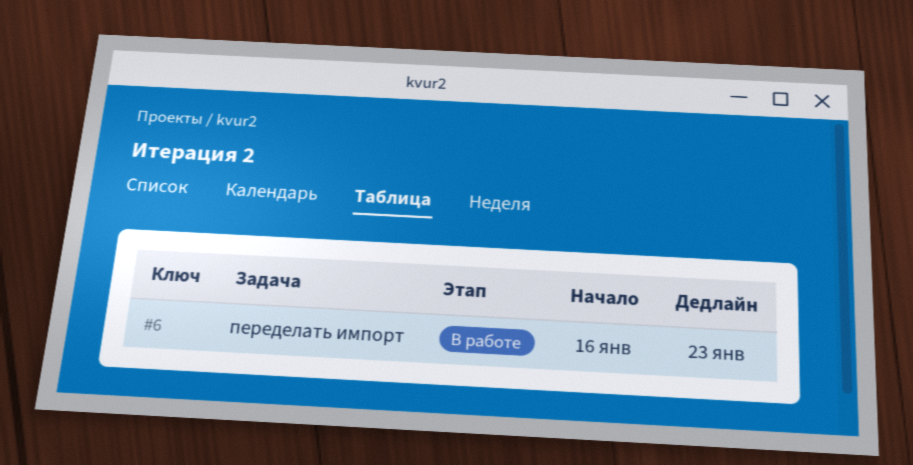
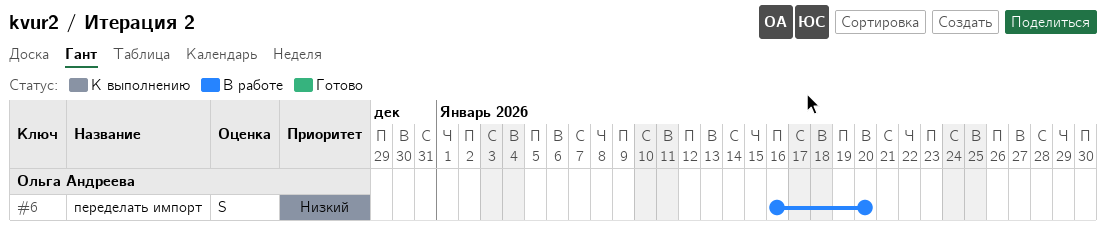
#6, due: Jan 23 -> Jan 20

